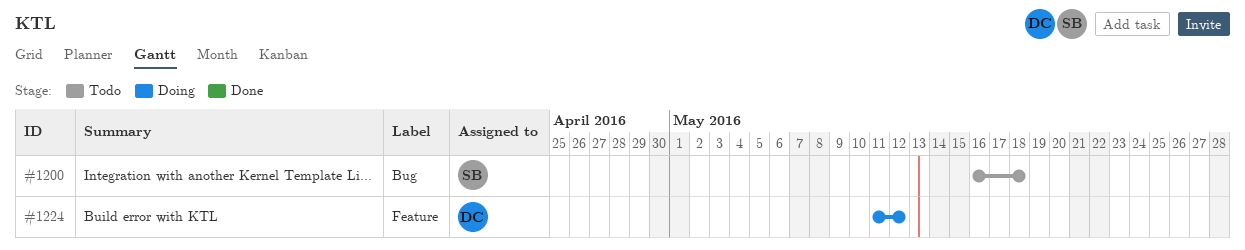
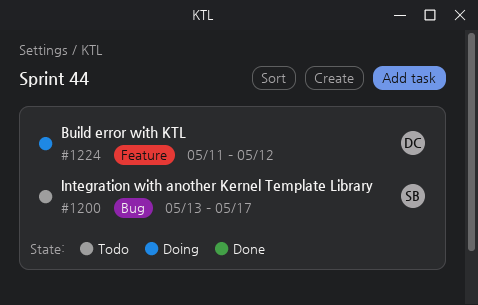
#1200, start: May 16 -> May 13
#1200, due: May 18 -> May 17

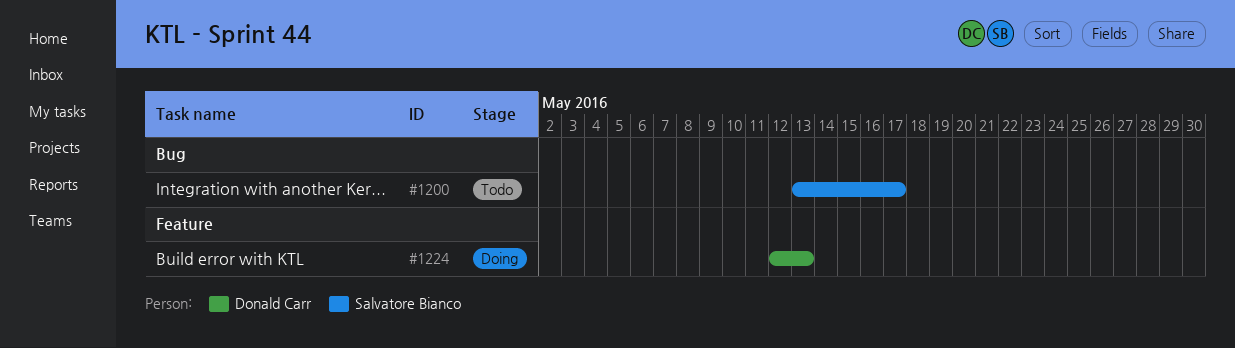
#1224, start: May 11 -> May 12
#1224, due: May 12 -> May 13

